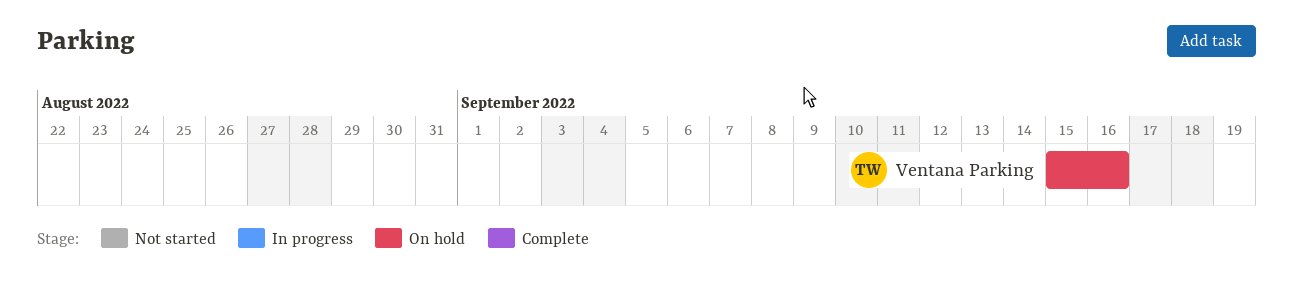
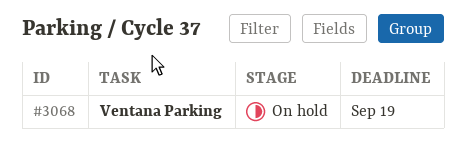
Ventana Parking, due: Sep 16 -> Sep 19

